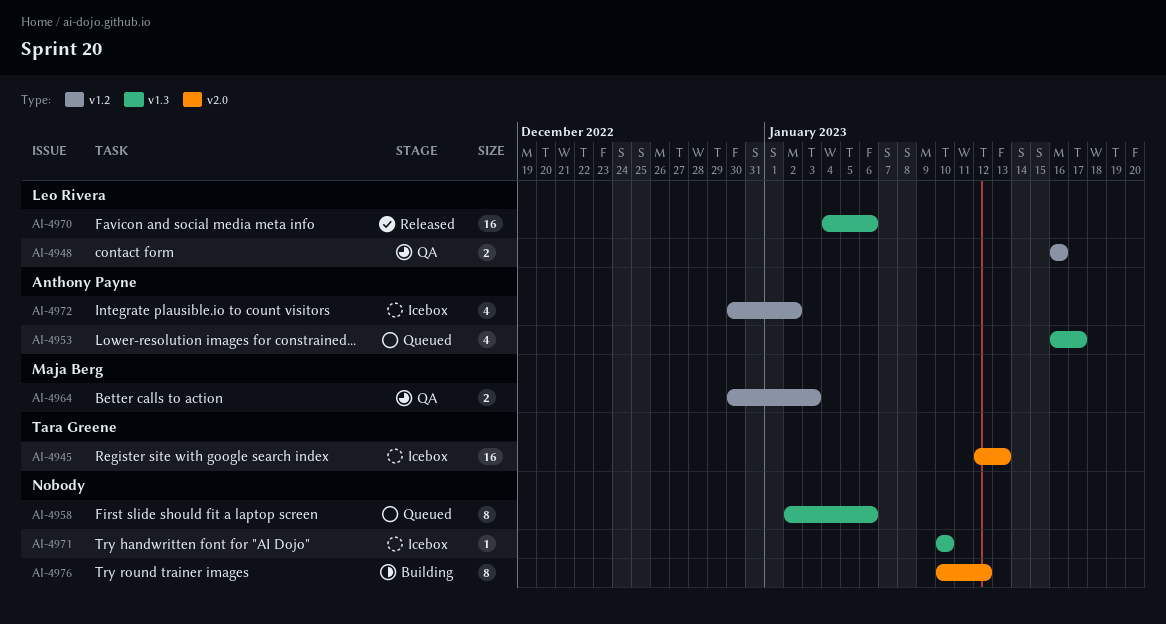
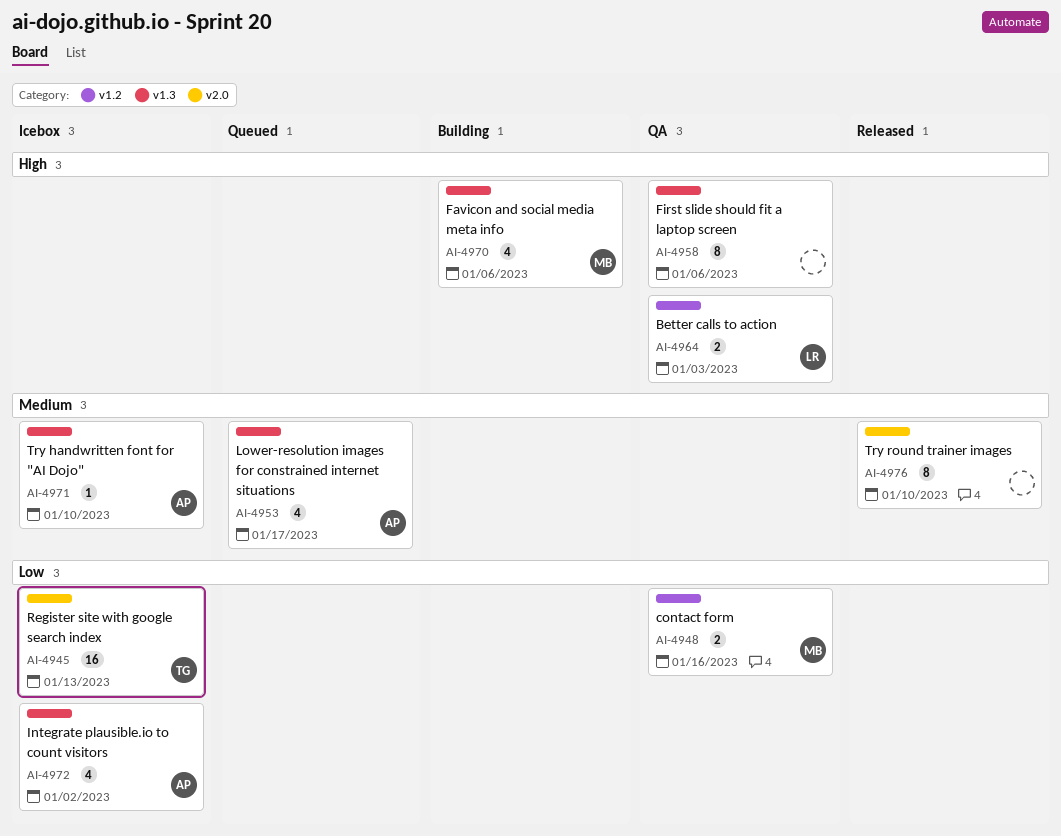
AI-4948, owner: Leo Rivera -> Maja Berg
AI-4958, status: Queued -> QA
AI-4964, owner: Maja Berg -> Leo Rivera
AI-4970, status: Released -> Building
AI-4970, owner: Leo Rivera -> Maja Berg
AI-4970, estimate: 16 -> 4
AI-4971, owner: none -> Anthony Payne
AI-4972, label: v1.2 -> v1.3
AI-4976, status: Building -> Released
AI-4976, due: Jan 12 -> Jan 10

